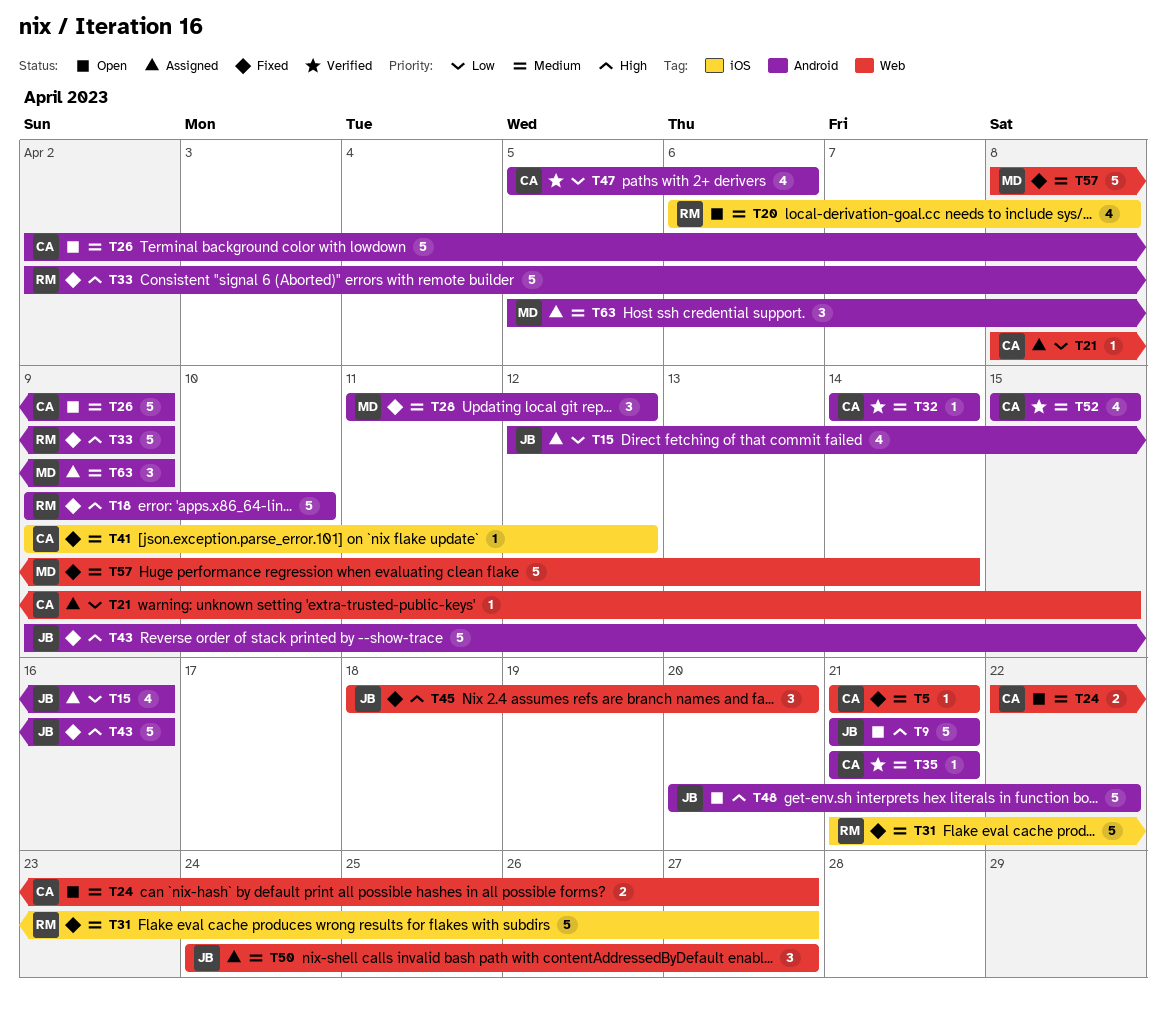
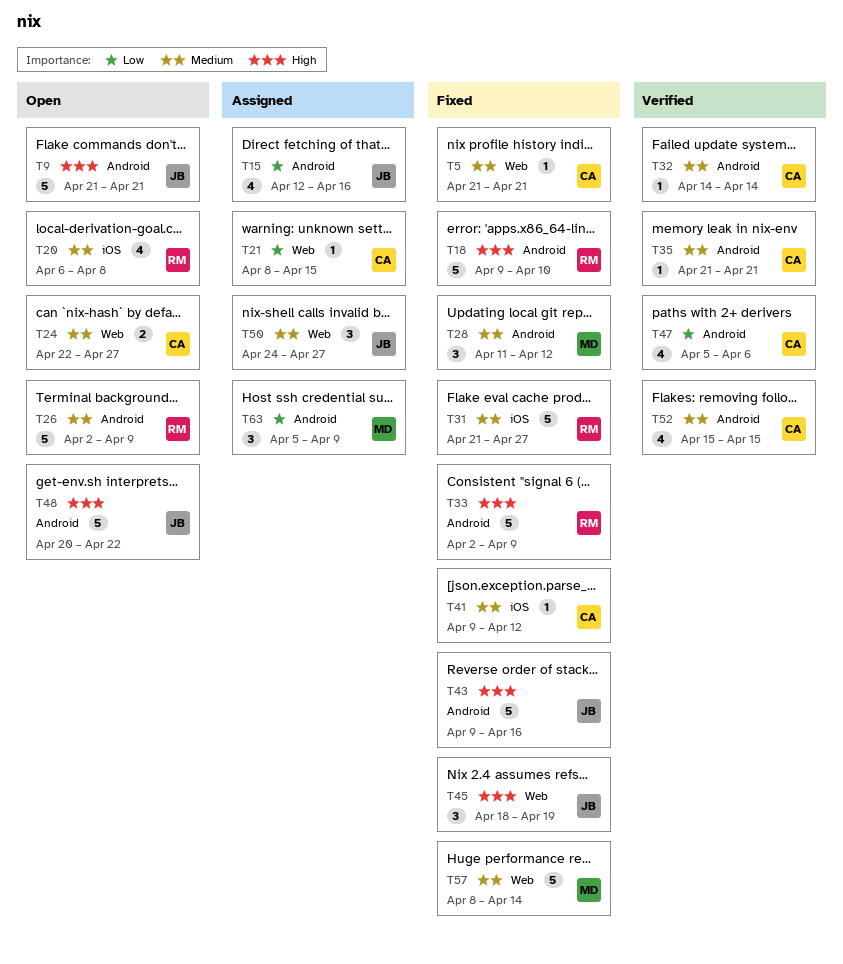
T26, owner: CA -> RM
T45, due: Apr 20 -> Apr 19
T63, priority: Medium -> Low

